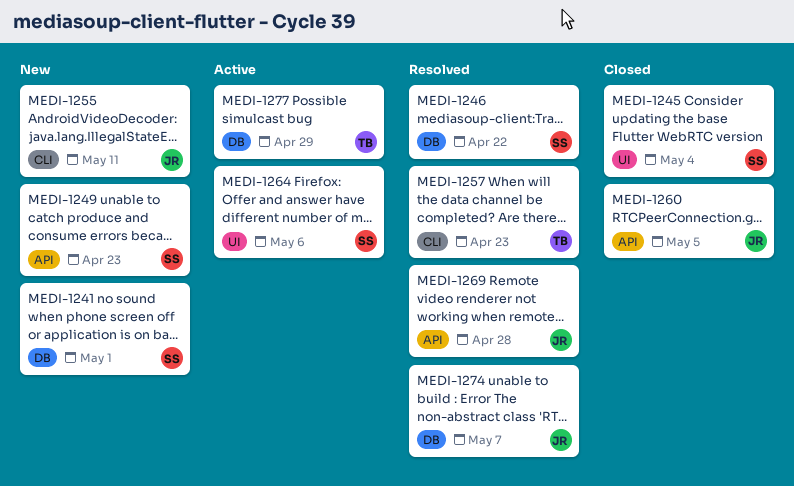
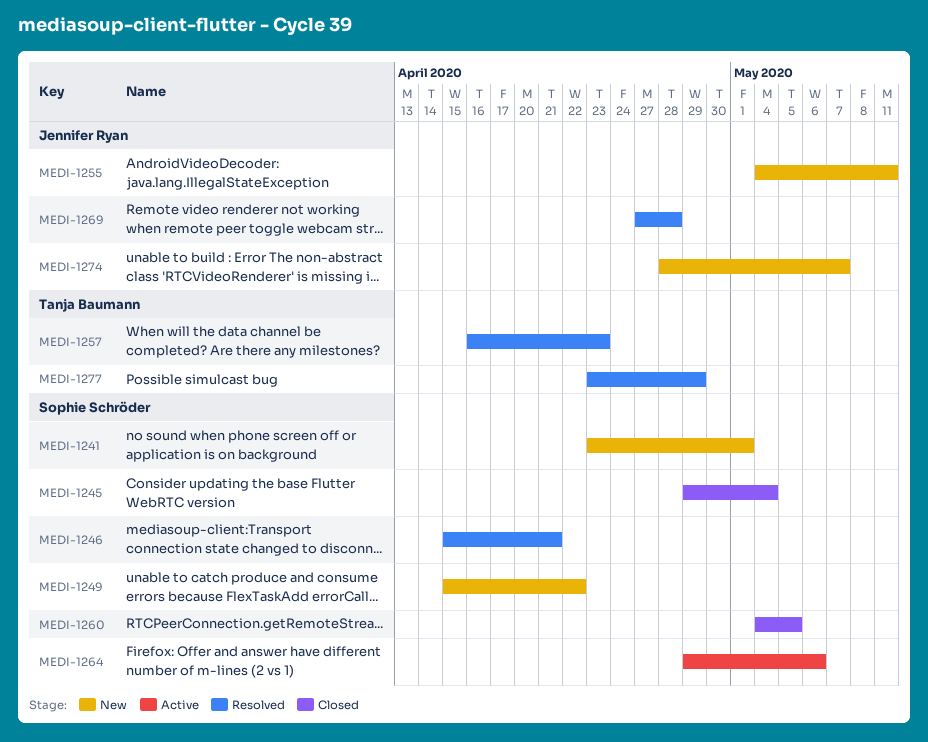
MEDI-1246, due: Apr 22 -> Apr 21
MEDI-1249, due: Apr 23 -> Apr 22
MEDI-1260, owner: Jennifer Ryan -> Sophie Schröder
MEDI-1274, status: Resolved -> New
MEDI-1277, status: Active -> Resolved

